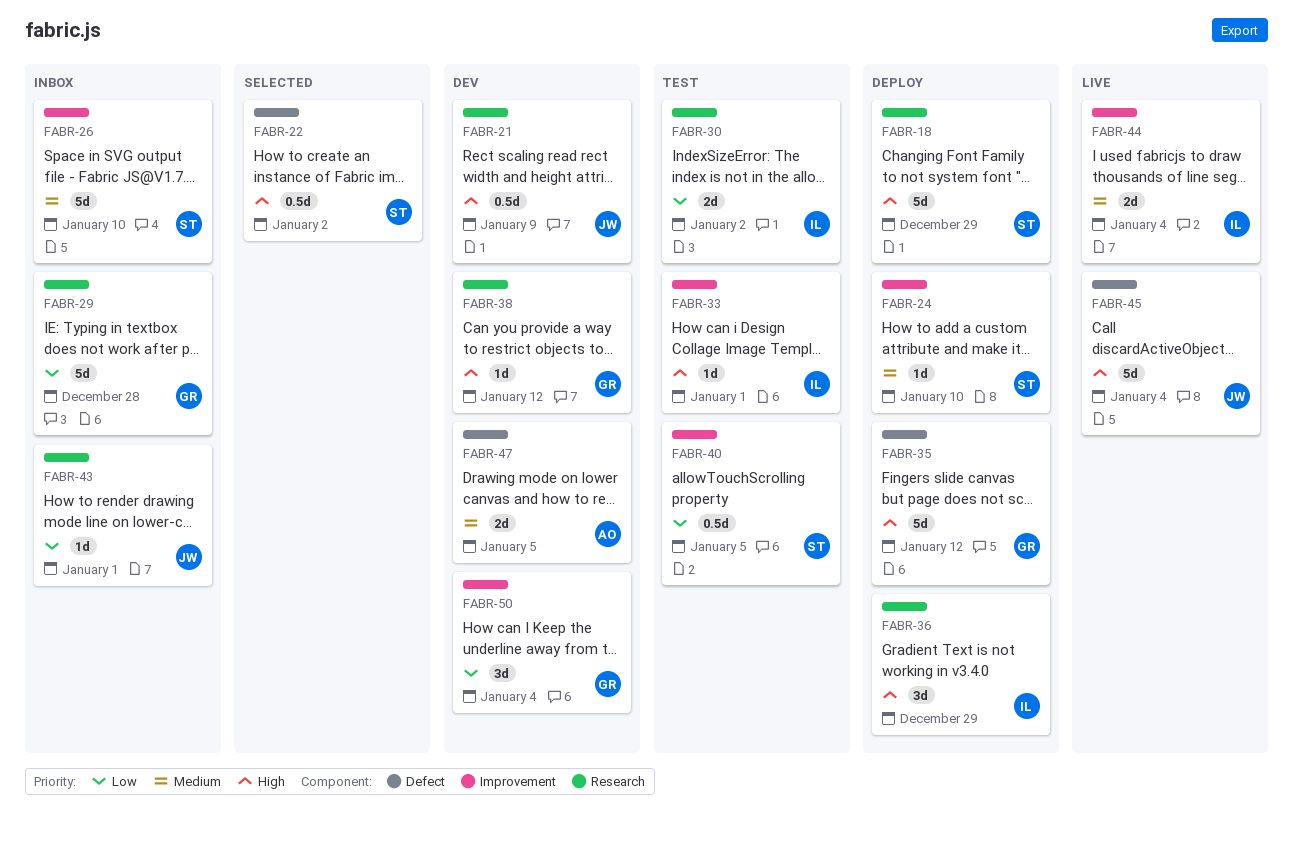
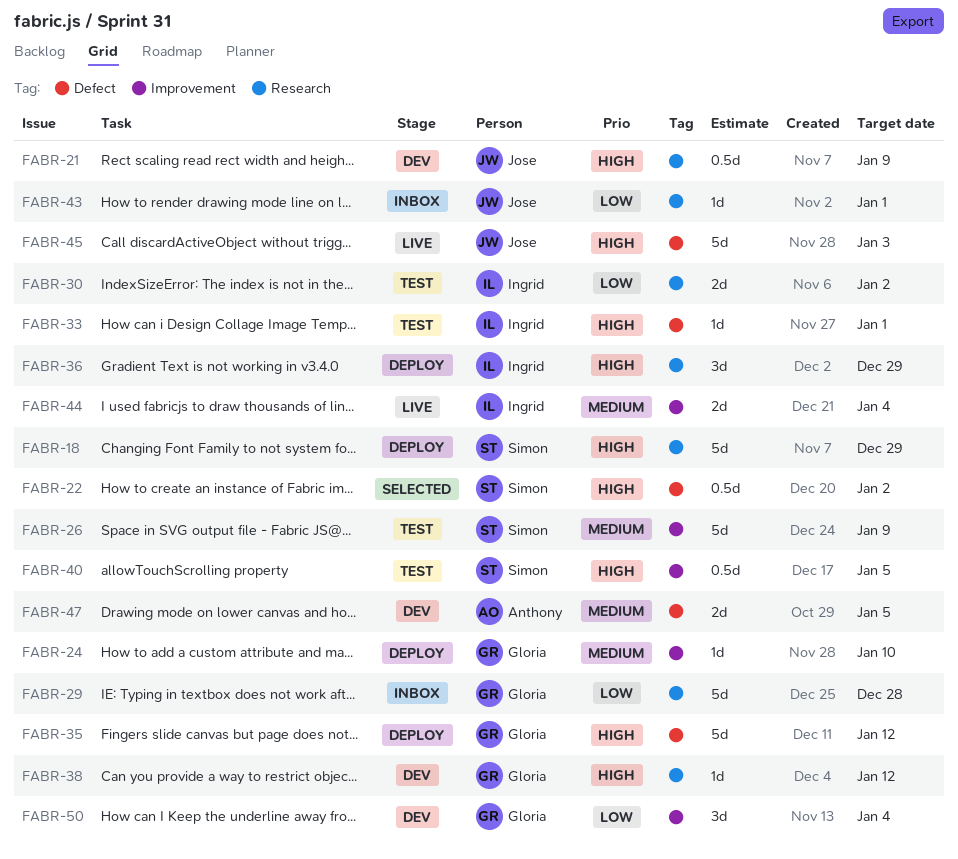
FABR-24, owner: Simon -> Gloria
FABR-26, status: Inbox -> Test
FABR-26, due: Jan 10 -> Jan 9
FABR-33, label: Improvement -> Defect
FABR-40, priority: Low -> High
FABR-45, due: Jan 4 -> Jan 3

